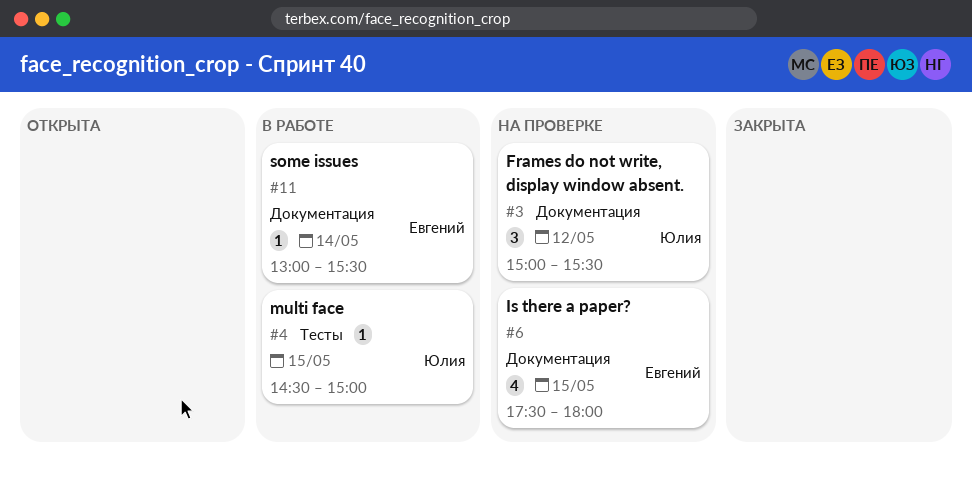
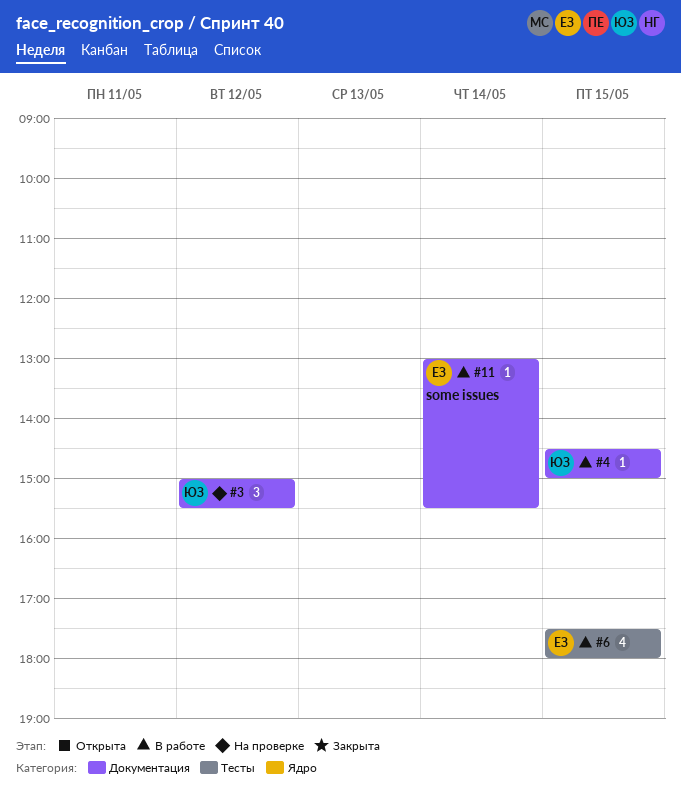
#4, label: Тесты -> Документация
#6, status: На проверке -> В работе
#6, label: Документация -> Тесты

